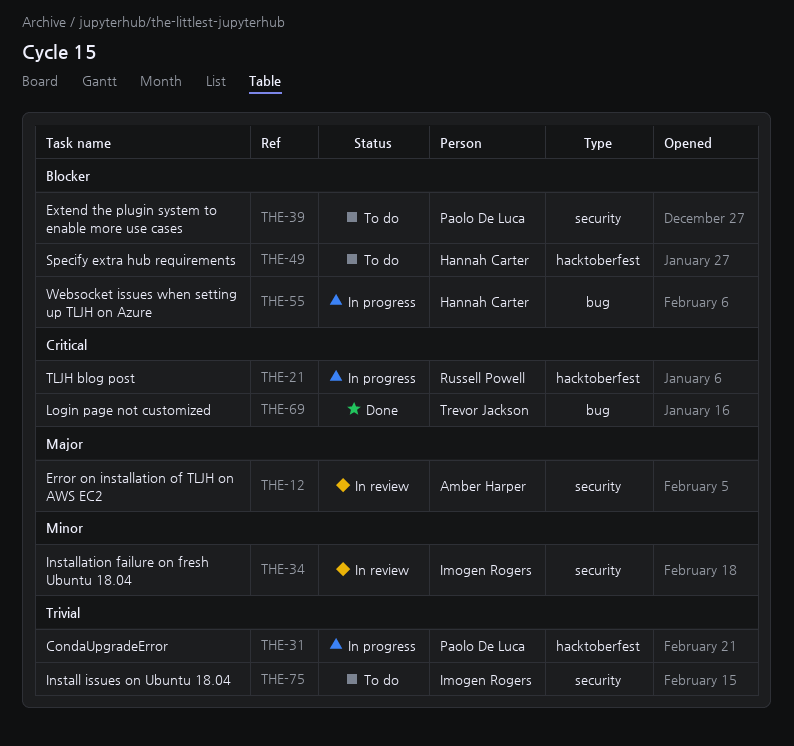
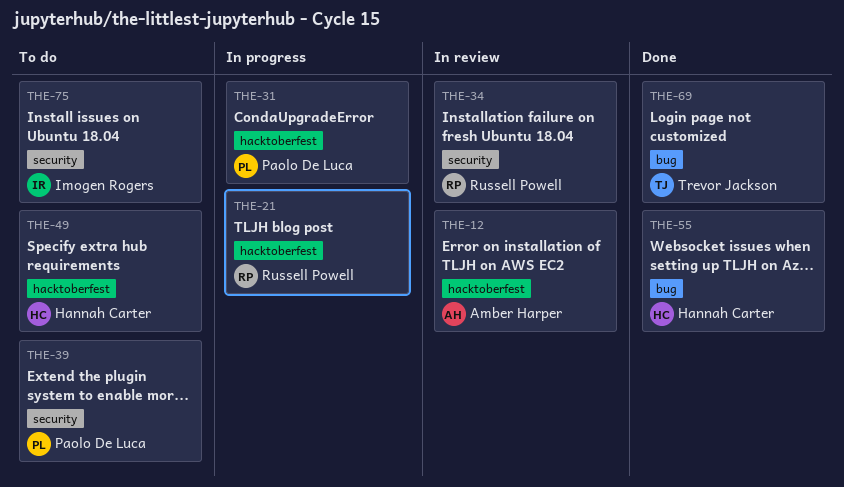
THE-12, label: security -> hacktoberfest
THE-34, owner: Imogen Rogers -> Russell Powell
THE-55, status: In progress -> Done

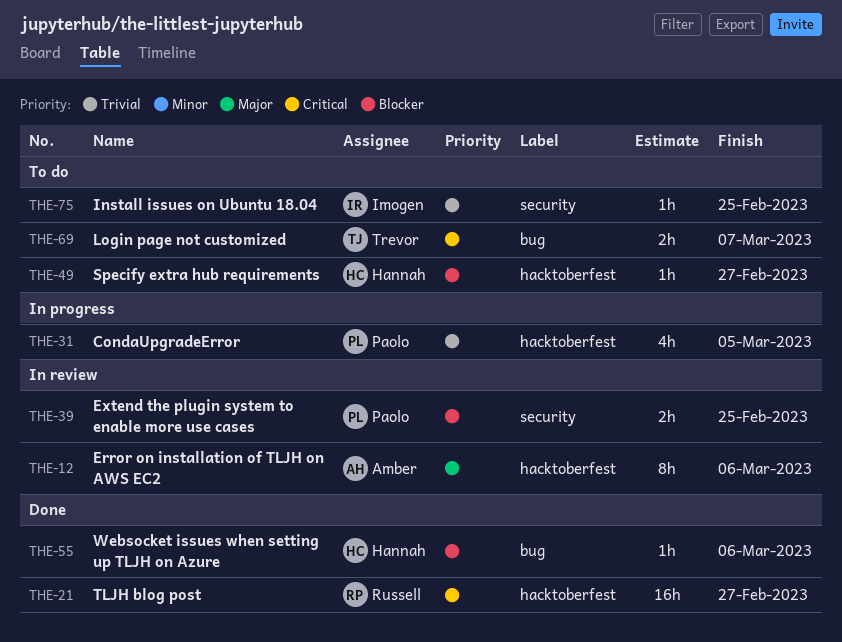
THE-21, status: In progress -> Done
THE-34: present -> none
THE-39, status: To do -> In review
THE-69, status: Done -> To do

